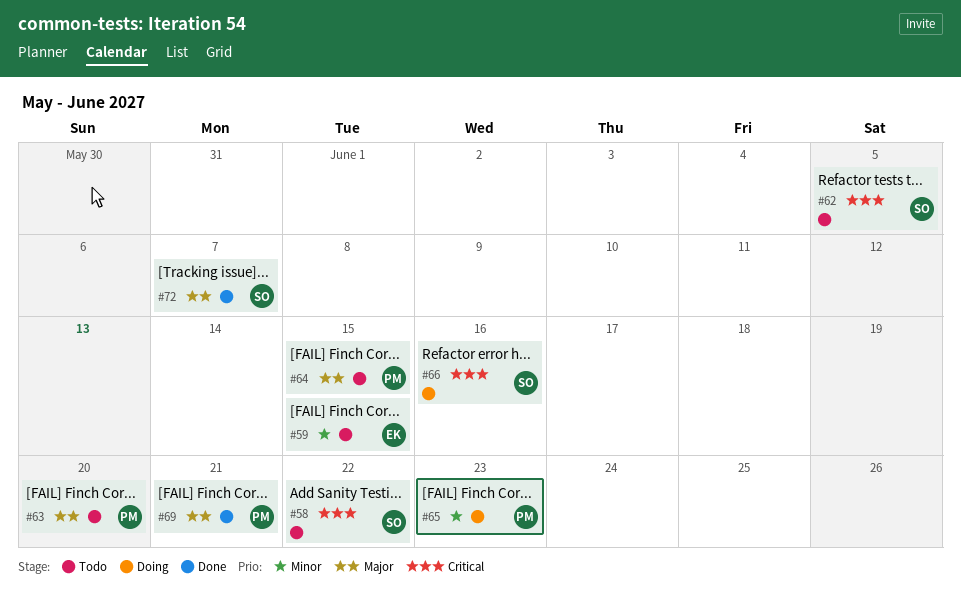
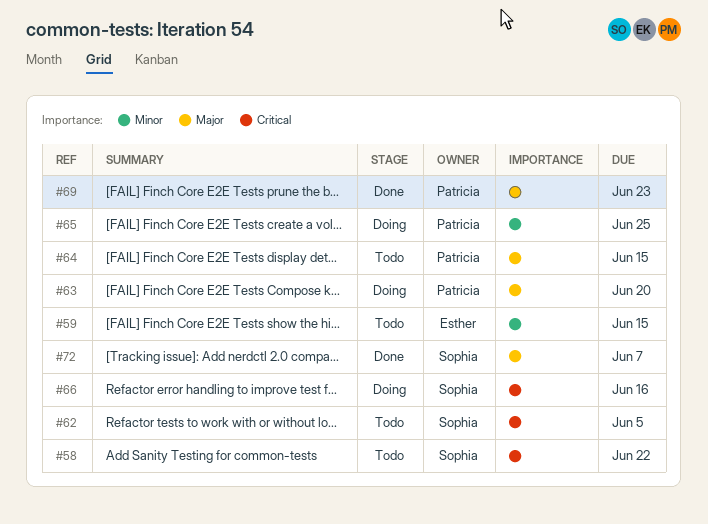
#63, status: Todo -> Doing
#65, due: Jun 23 -> Jun 25
#69, due: Jun 21 -> Jun 23

